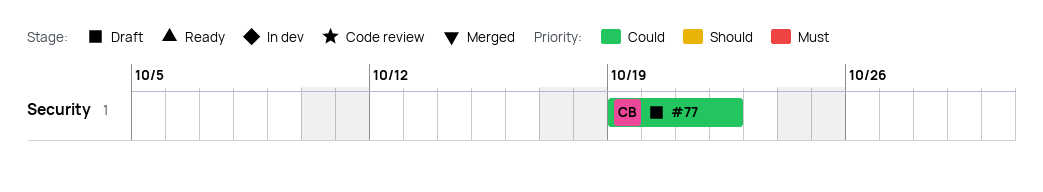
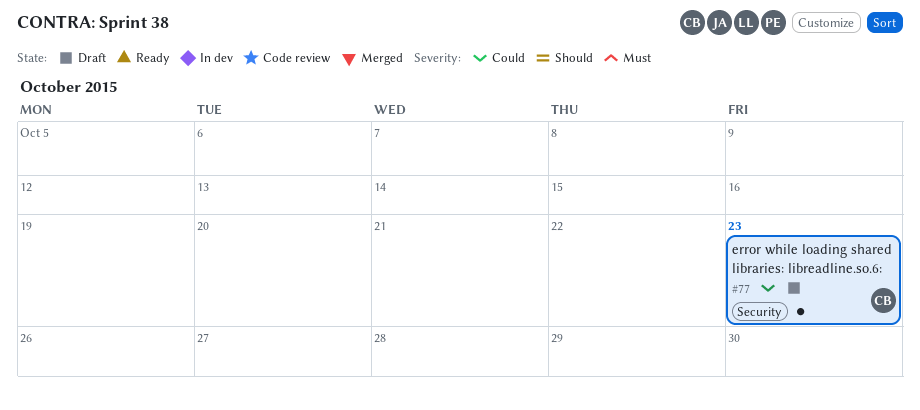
#77, due: Oct 22 -> Oct 23

